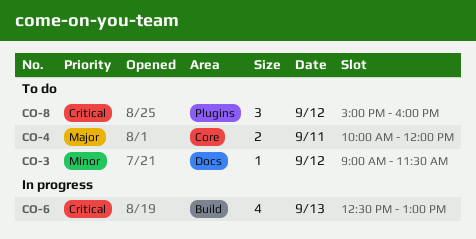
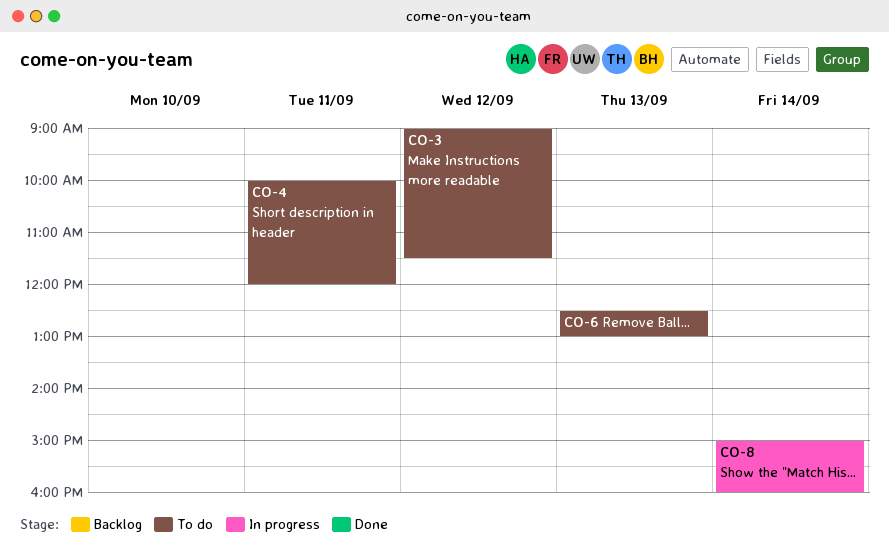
CO-6, status: In progress -> To do
CO-8, status: To do -> In progress
CO-8, day: Sep 12 -> Sep 14

